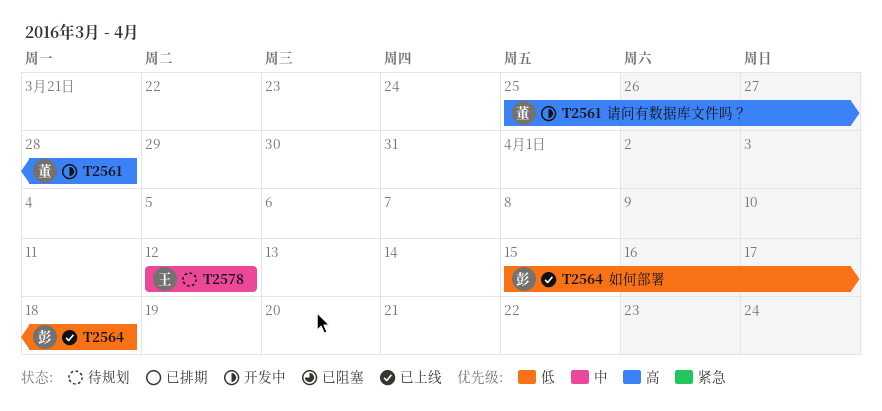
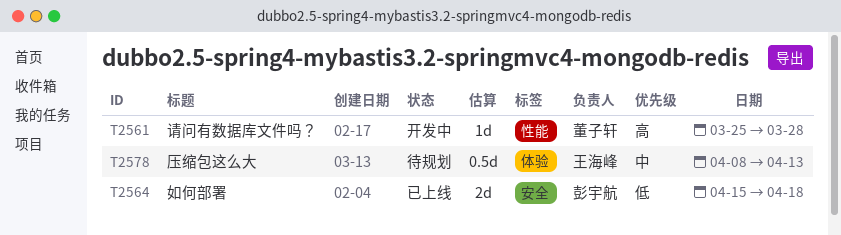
T2578, start: Apr 12 -> Apr 8
T2578, due: Apr 12 -> Apr 13

